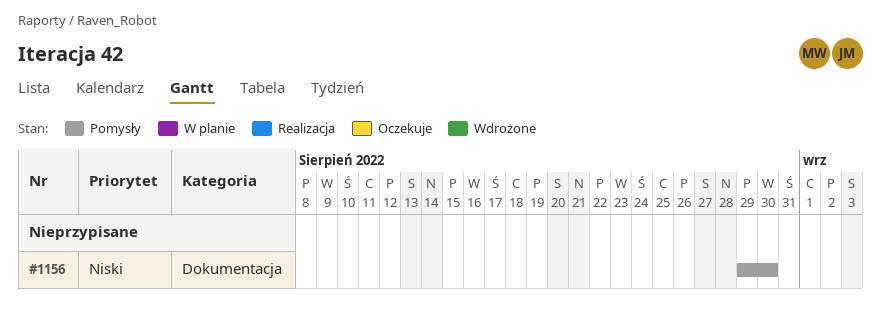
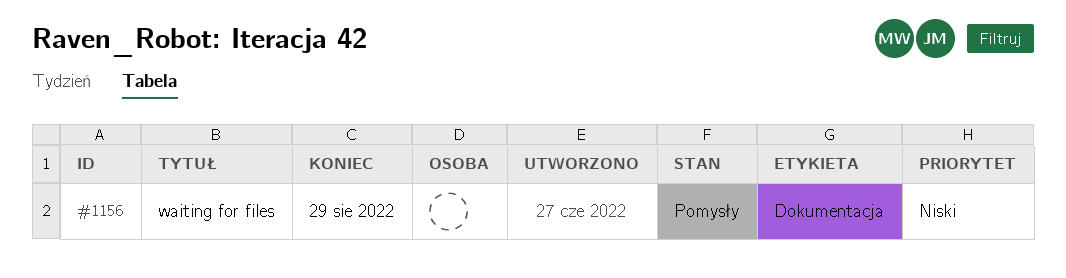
#1156, due: Aug 30 -> Aug 29

